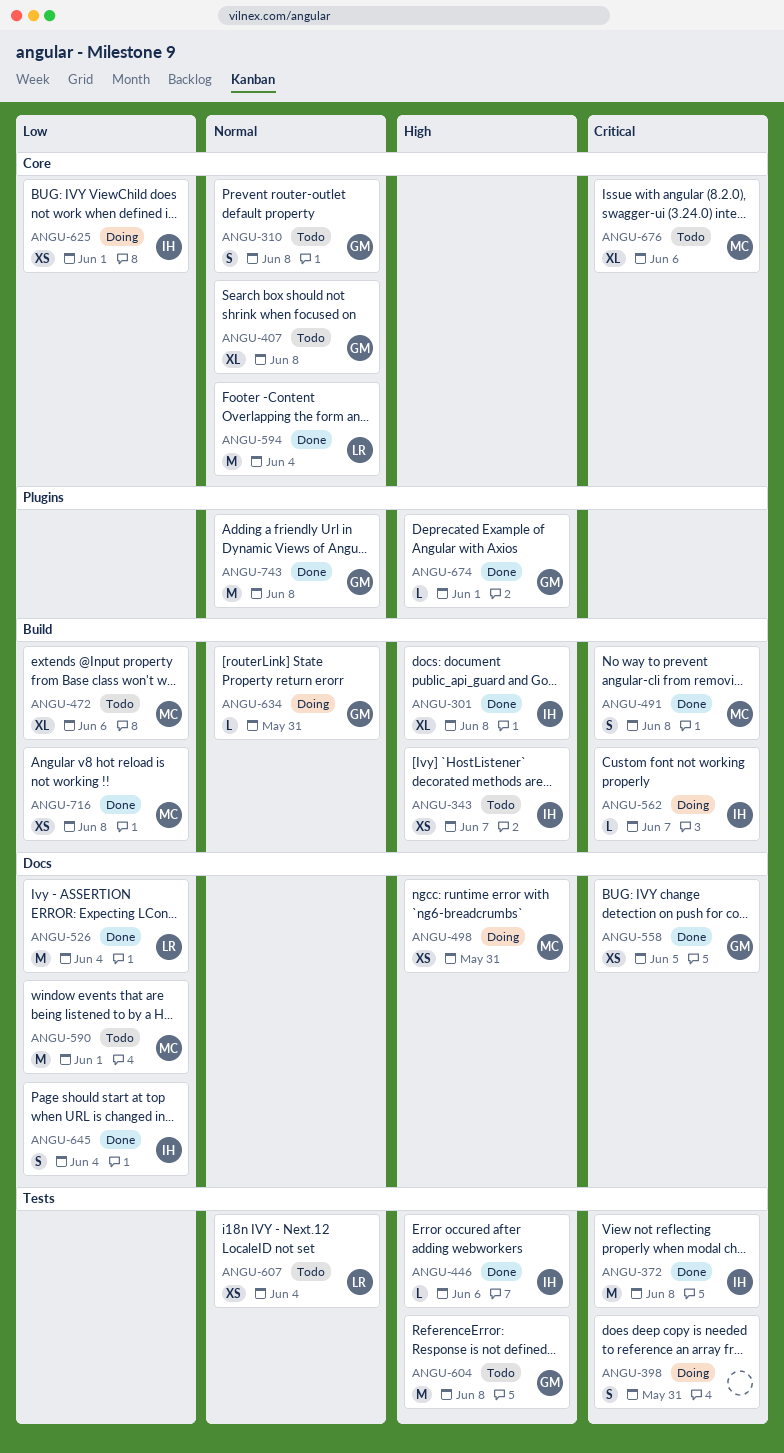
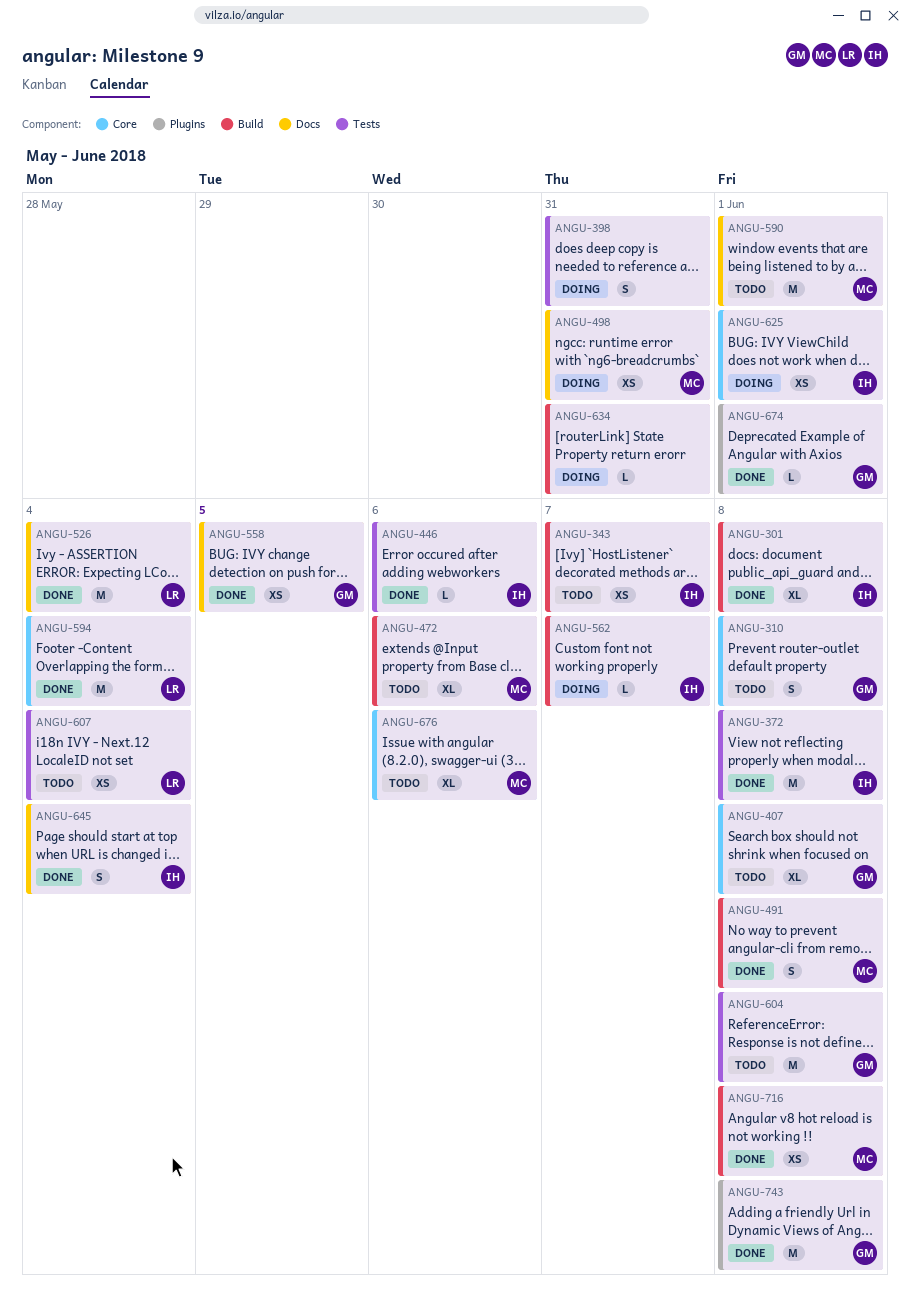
ANGU-634, owner: GM -> none

